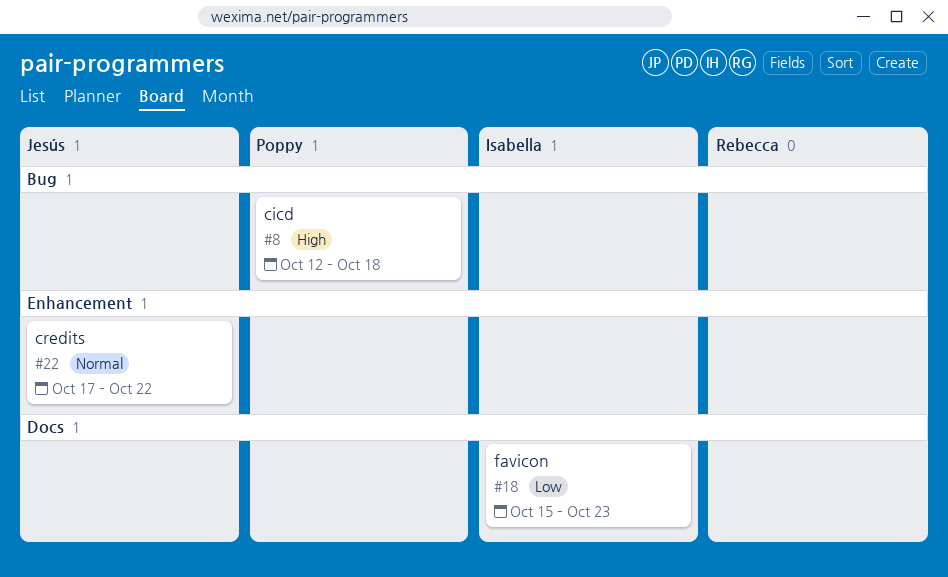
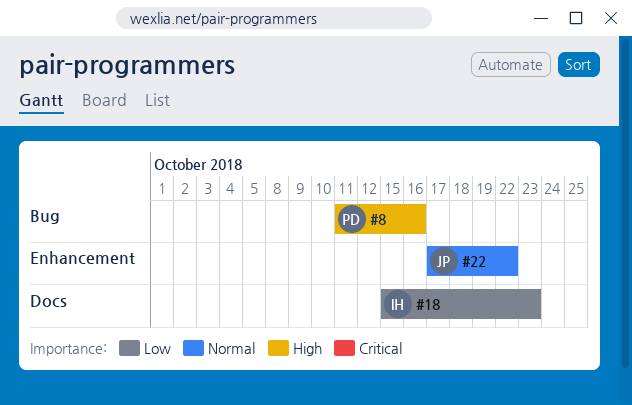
#8, start: Oct 12 -> Oct 11
#8, due: Oct 18 -> Oct 16

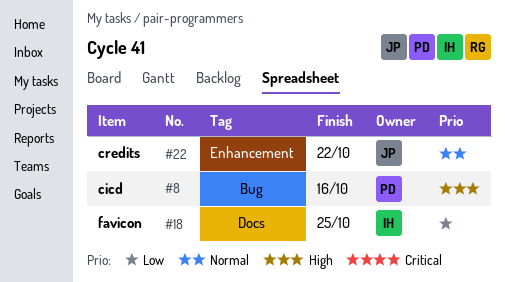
#18, due: Oct 23 -> Oct 25

